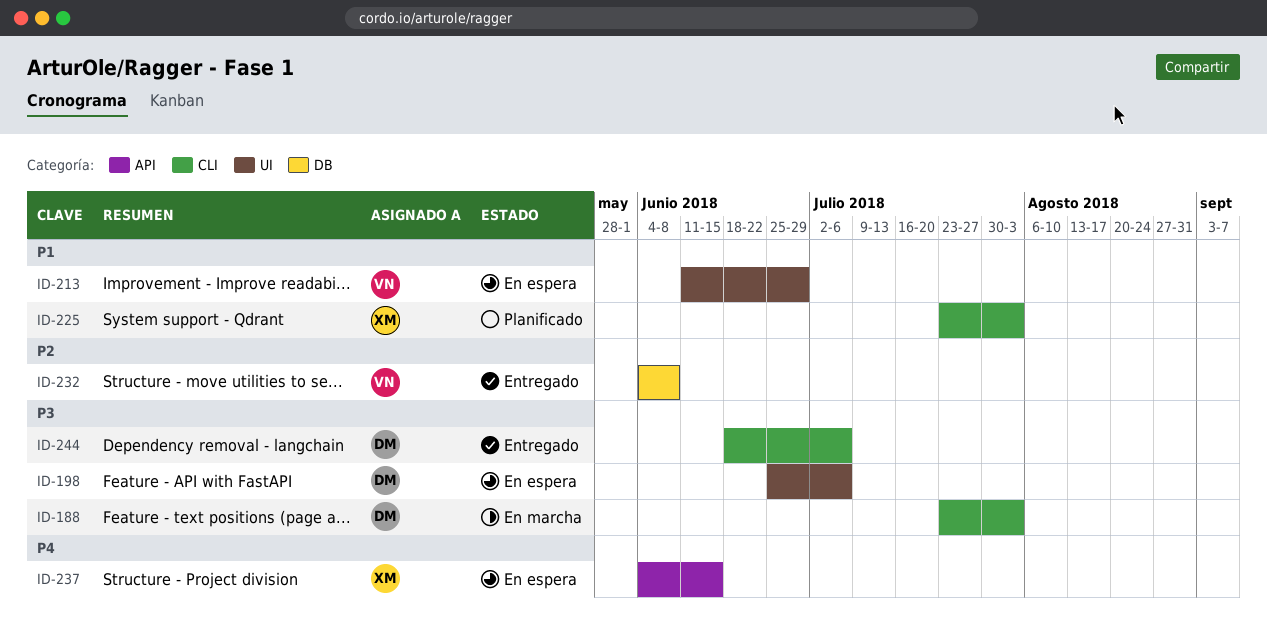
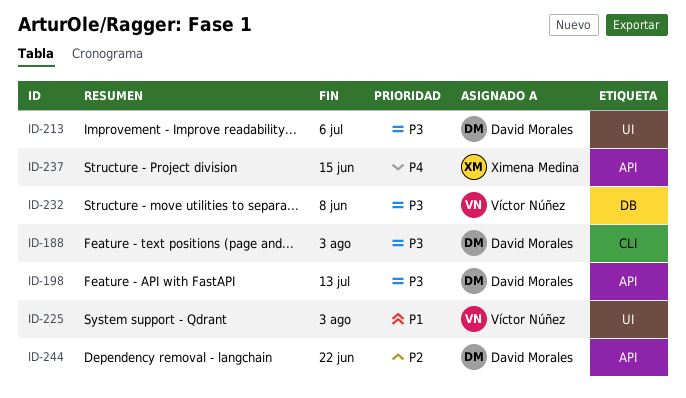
ID-198, label: UI -> API
ID-198, due: Jul 6 -> Jul 13
ID-213, owner: Víctor Núñez -> David Morales
ID-213, priority: P1 -> P3
ID-213, due: Jun 29 -> Jul 6
ID-225, owner: Ximena Medina -> Víctor Núñez
ID-225, label: CLI -> UI
ID-232, priority: P2 -> P3
ID-244, priority: P3 -> P2
ID-244, label: CLI -> API
ID-244, due: Jul 6 -> Jun 22

